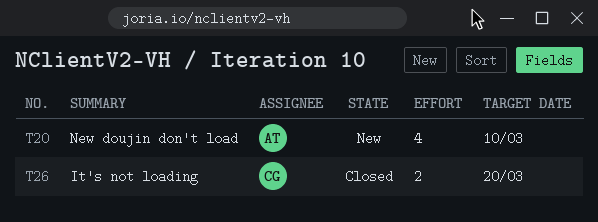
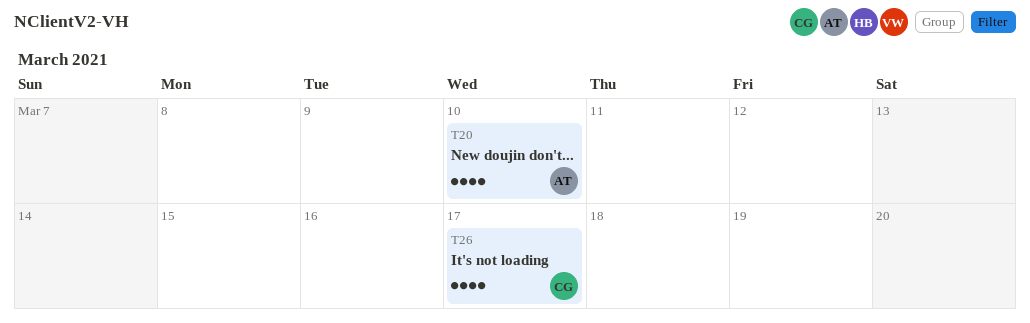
T26, estimate: 2 -> 4
T26, due: Mar 20 -> Mar 17

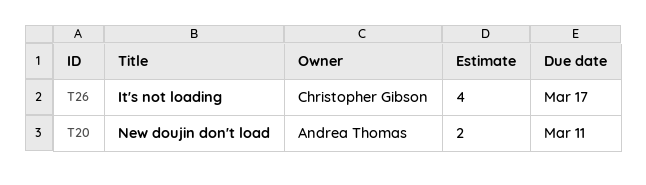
T20, estimate: 4 -> 2
T20, due: Mar 10 -> Mar 11

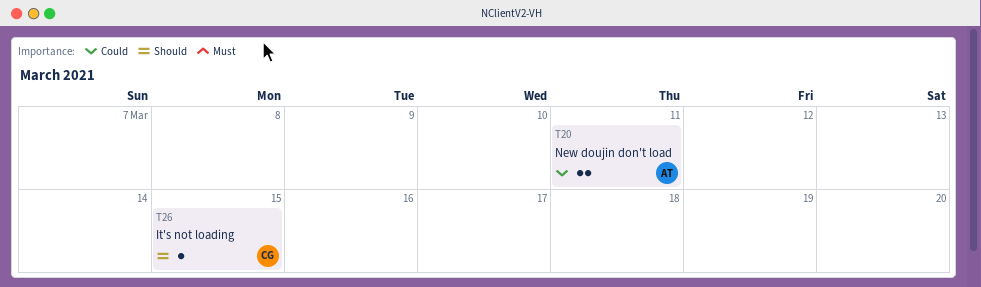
T26, estimate: 4 -> 1
T26, due: Mar 17 -> Mar 15

